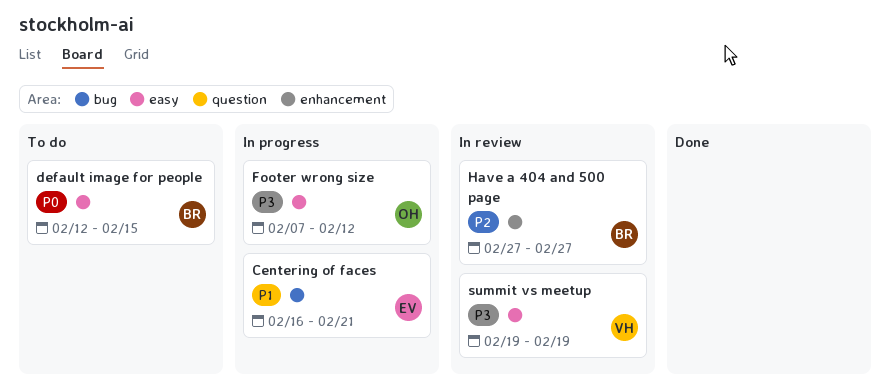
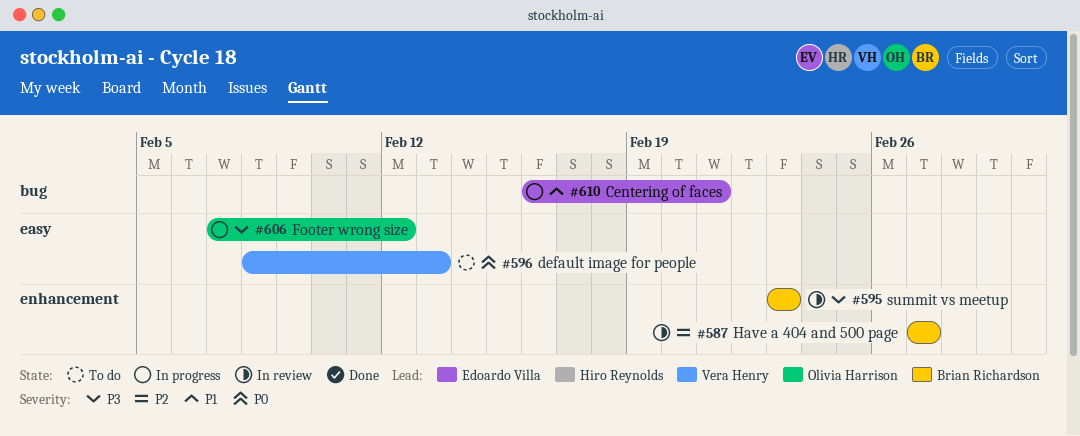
default image for people, owner: Brian Richardson -> Vera Henry
default image for people, start: Feb 12 -> Feb 8
default image for people, due: Feb 15 -> Feb 13
summit vs meetup, owner: Vera Henry -> Brian Richardson
summit vs meetup, label: easy -> enhancement
summit vs meetup, start: Feb 19 -> Feb 23
summit vs meetup, due: Feb 19 -> Feb 23

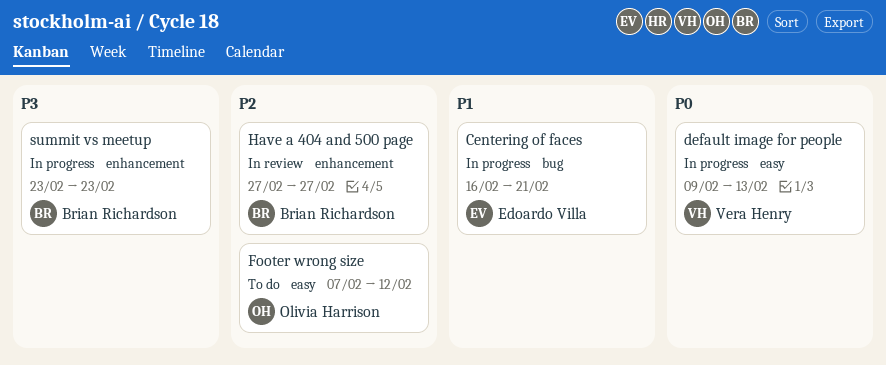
default image for people, status: To do -> In progress
default image for people, start: Feb 8 -> Feb 9
Footer wrong size, status: In progress -> To do
Footer wrong size, priority: P3 -> P2
summit vs meetup, status: In review -> In progress

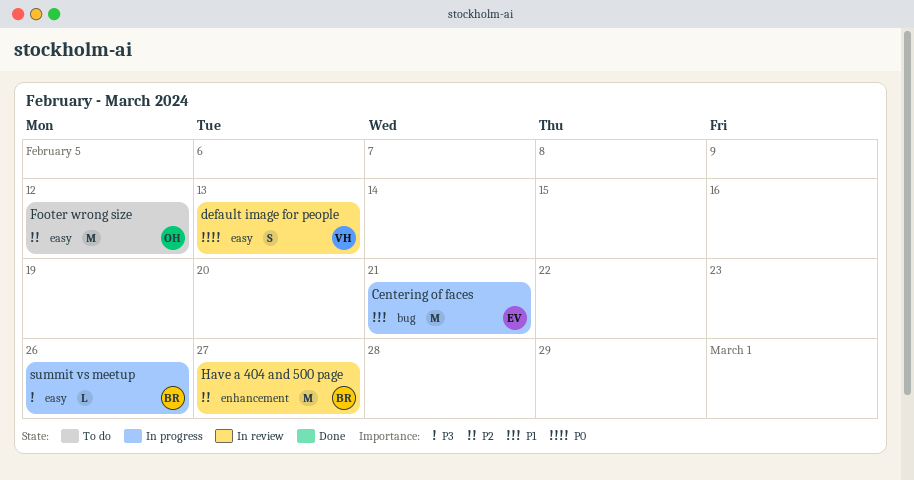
default image for people, status: In progress -> In review
summit vs meetup, label: enhancement -> easy
summit vs meetup, due: Feb 23 -> Feb 26

